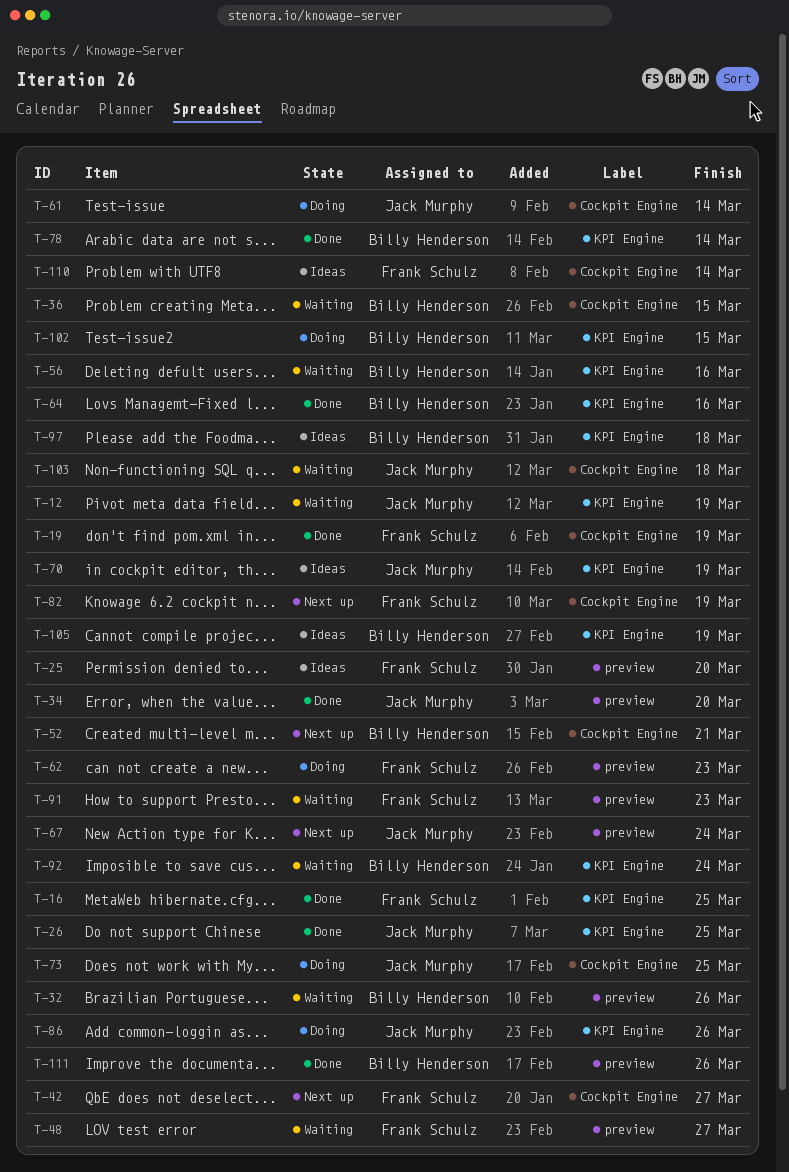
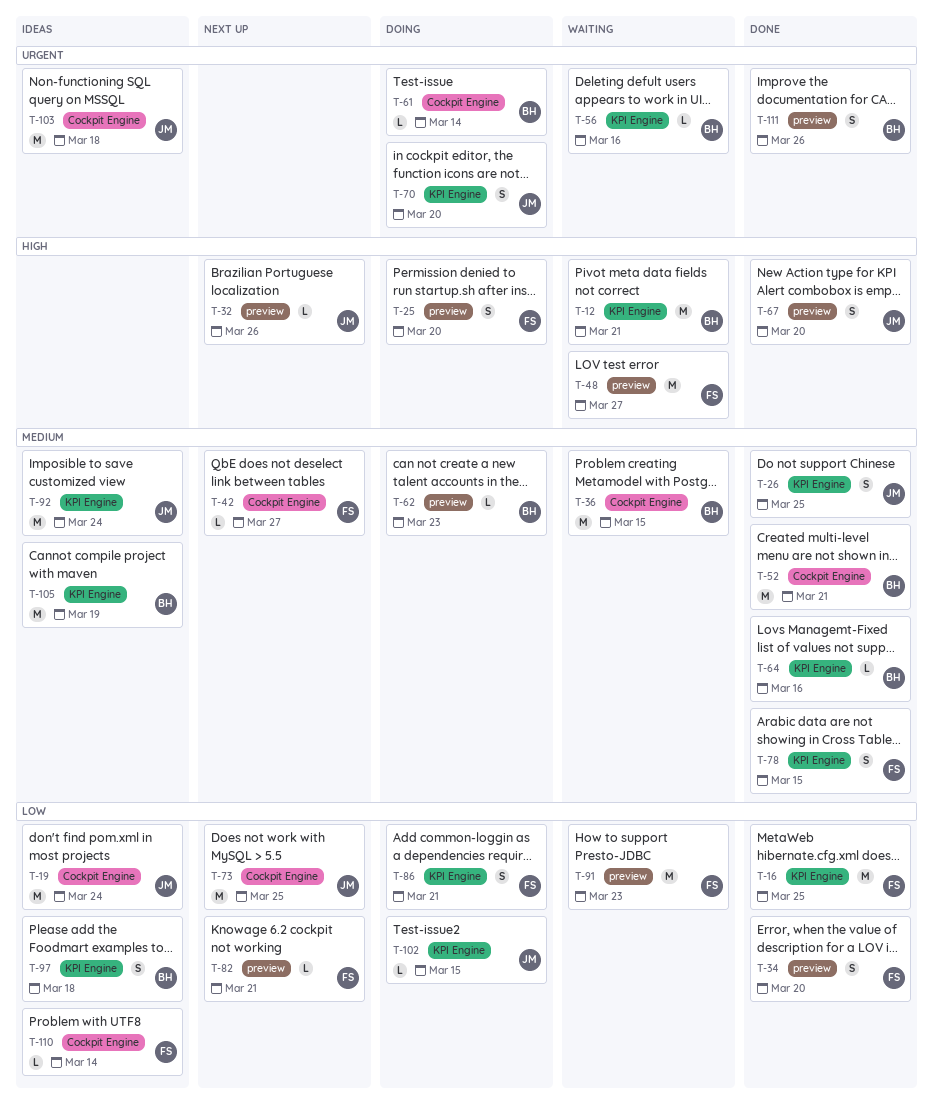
T-12, owner: Jack Murphy -> Billy Henderson
T-12, due: Mar 19 -> Mar 21
T-19, status: Done -> Ideas
T-19, owner: Frank Schulz -> Jack Murphy
T-19, due: Mar 19 -> Mar 24
T-25, status: Ideas -> Doing
T-32, status: Waiting -> Next up
T-32, owner: Billy Henderson -> Jack Murphy
T-34, owner: Jack Murphy -> Frank Schulz
T-52, status: Next up -> Done
T-61, owner: Jack Murphy -> Billy Henderson
T-62, owner: Frank Schulz -> Billy Henderson
T-67, status: Next up -> Done
T-67, due: Mar 24 -> Mar 20
T-70, status: Ideas -> Doing
T-70, due: Mar 19 -> Mar 20
T-73, status: Doing -> Next up
T-78, owner: Billy Henderson -> Frank Schulz
T-78, due: Mar 14 -> Mar 15
T-82, label: Cockpit Engine -> preview
T-82, due: Mar 19 -> Mar 21
T-86, owner: Jack Murphy -> Frank Schulz
T-86, due: Mar 26 -> Mar 21
T-92, status: Waiting -> Ideas
T-92, owner: Billy Henderson -> Jack Murphy
T-102, owner: Billy Henderson -> Jack Murphy
T-103, status: Waiting -> Ideas

